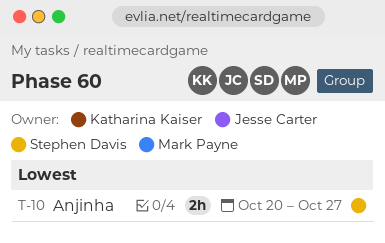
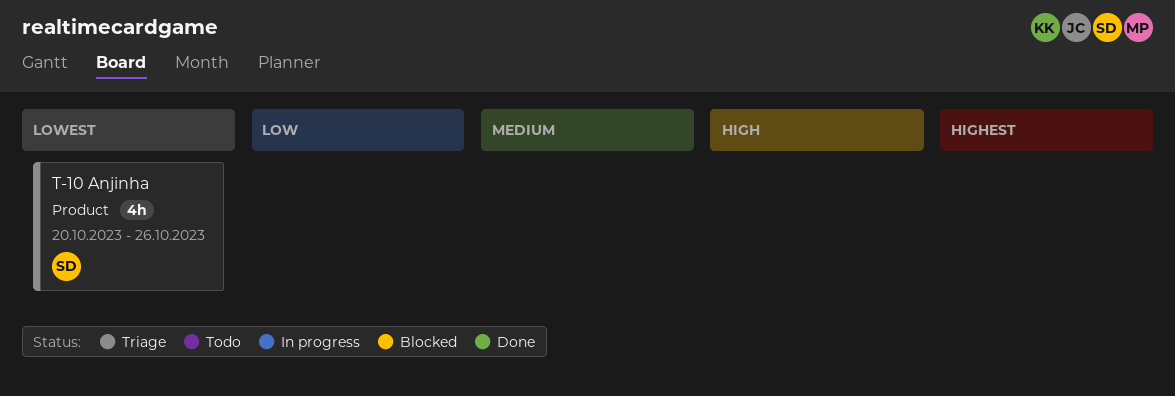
T-10, estimate: 2h -> 4h
T-10, due: Oct 27 -> Oct 26

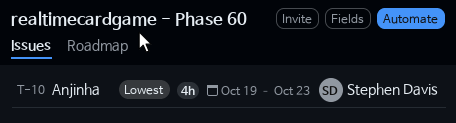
T-10, start: Oct 20 -> Oct 19
T-10, due: Oct 26 -> Oct 23

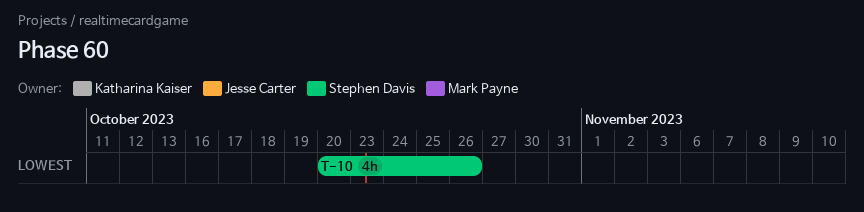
T-10, start: Oct 19 -> Oct 20
T-10, due: Oct 23 -> Oct 26

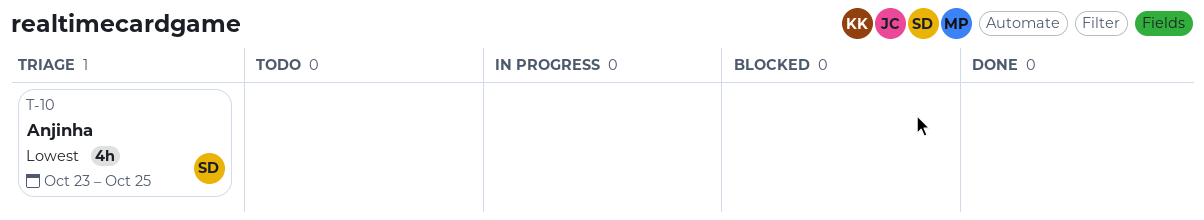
T-10, start: Oct 20 -> Oct 23
T-10, due: Oct 26 -> Oct 25

